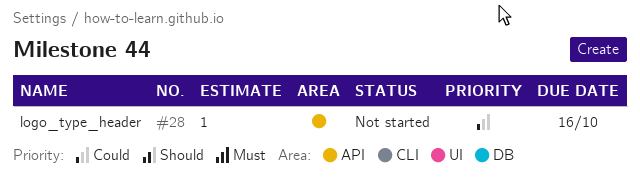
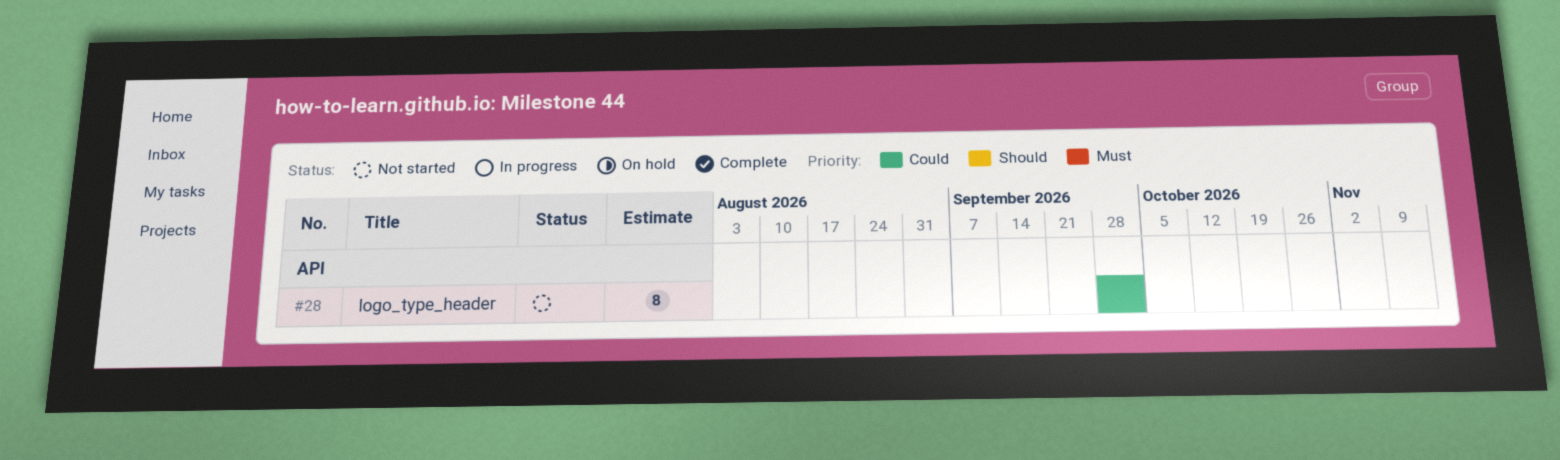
#28, estimate: 1 -> 8
#28, due: Oct 16 -> Oct 2

